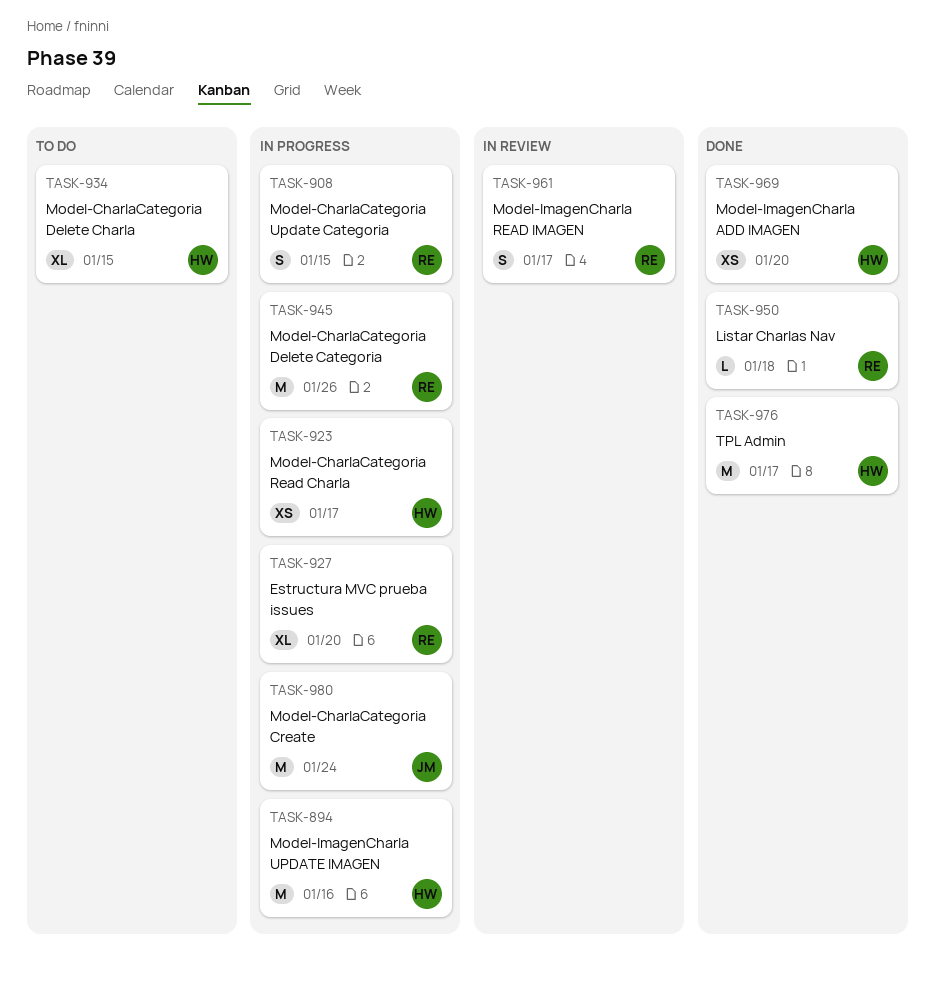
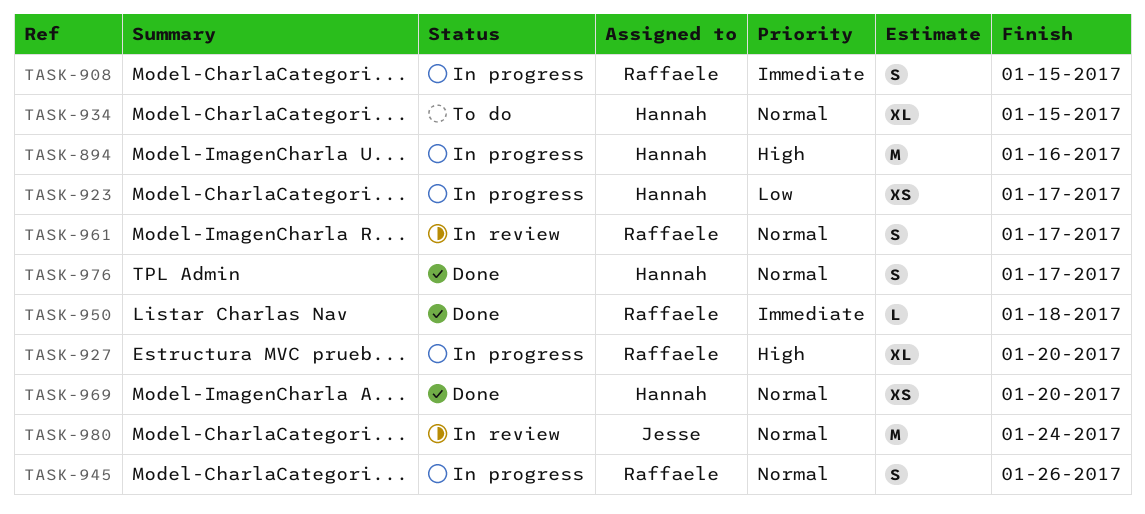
TASK-945, estimate: M -> S
TASK-976, estimate: M -> S
TASK-980, status: In progress -> In review

